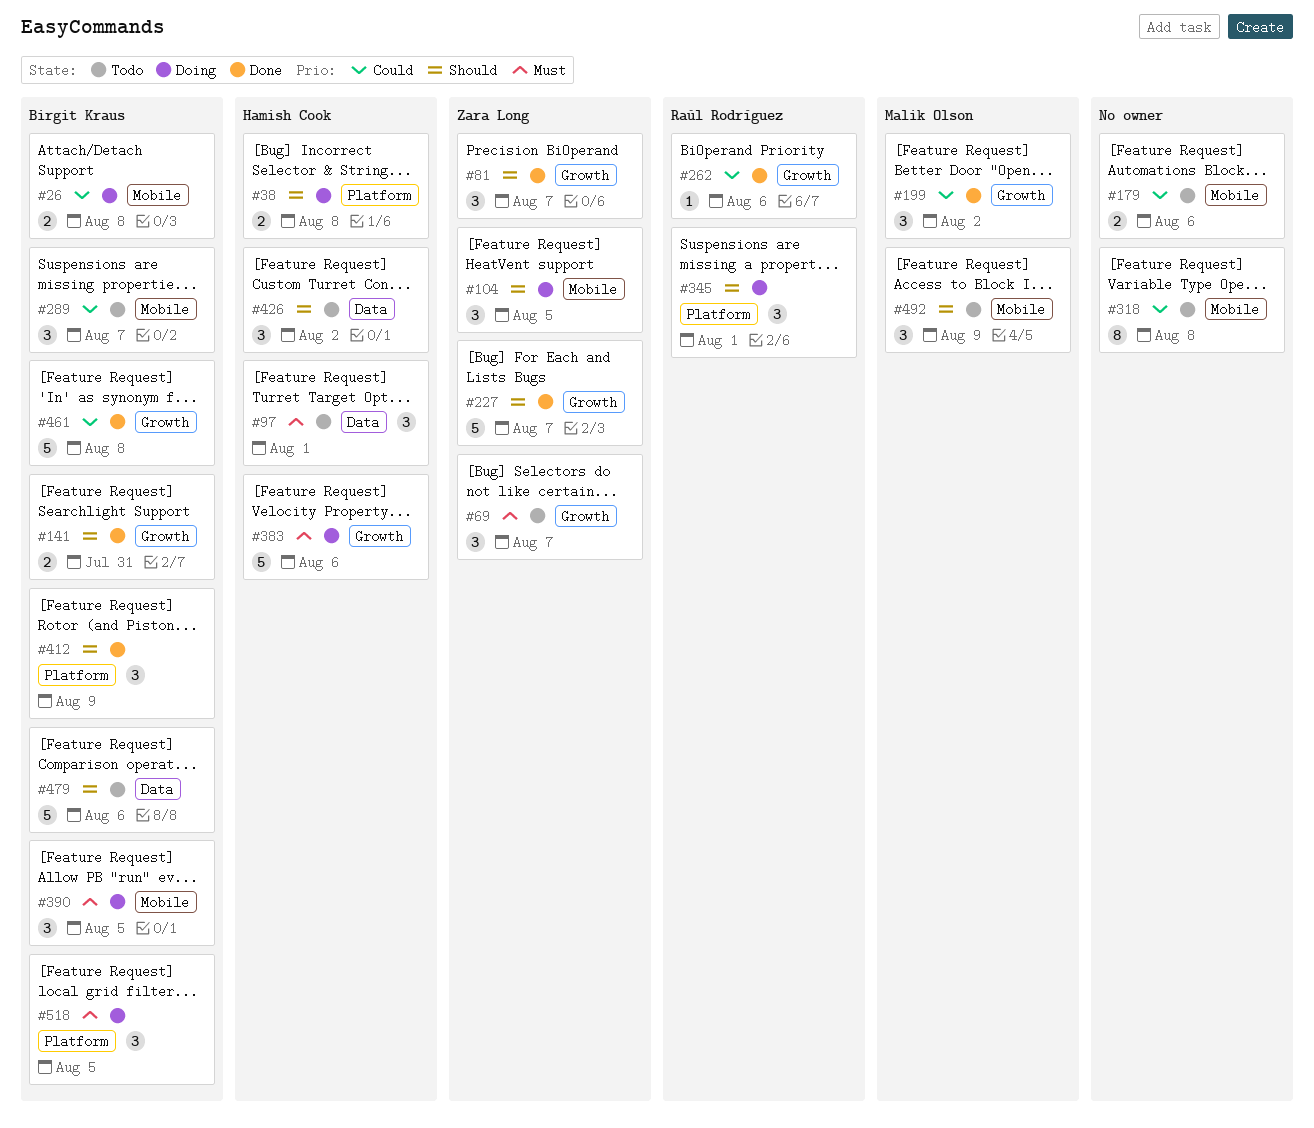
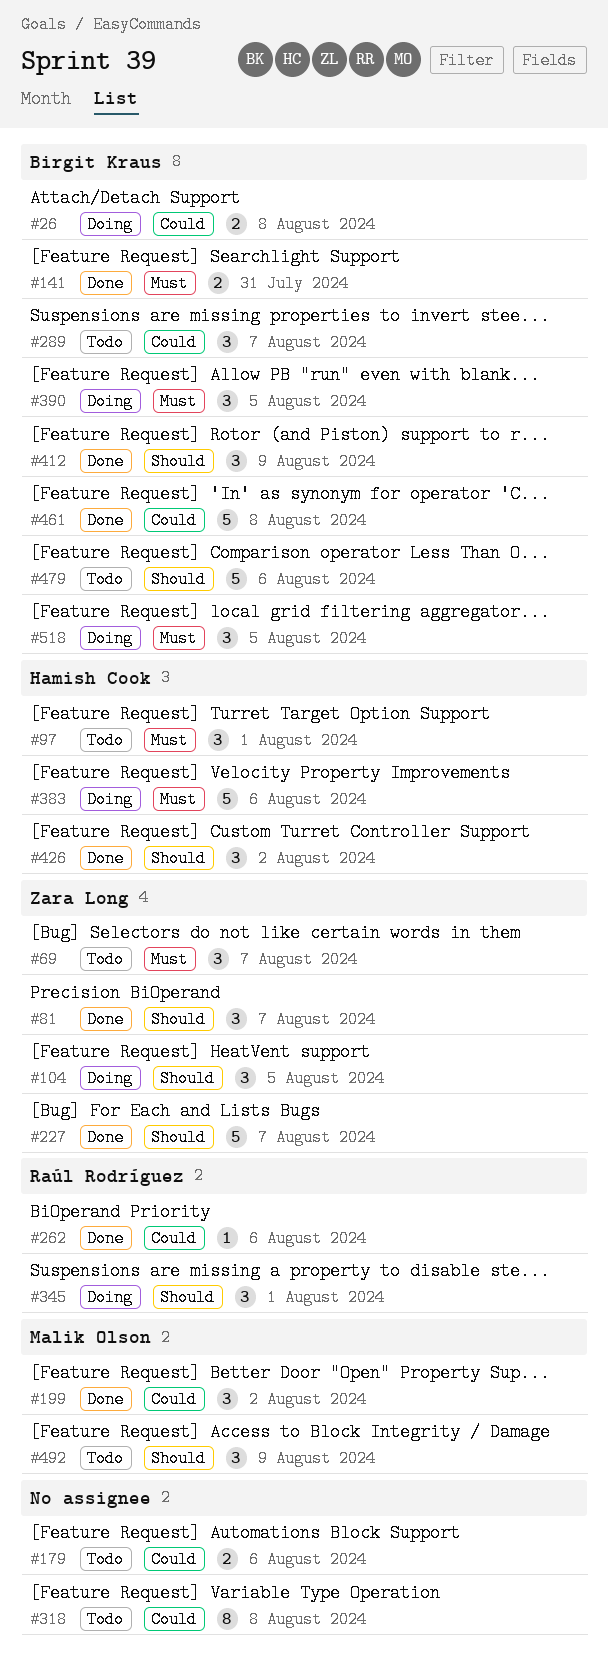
#38: present -> none
#141, priority: Should -> Must
#426, status: Todo -> Done

